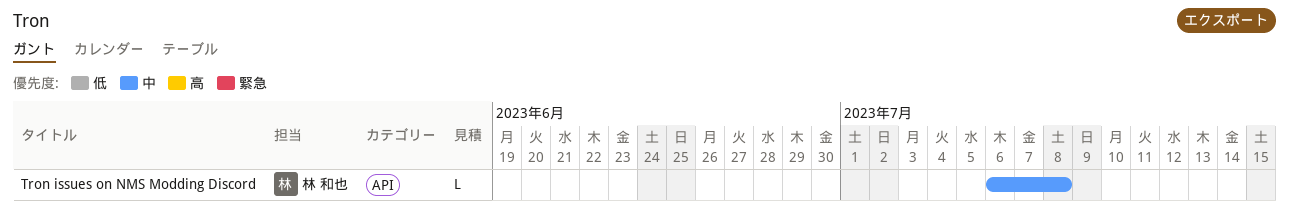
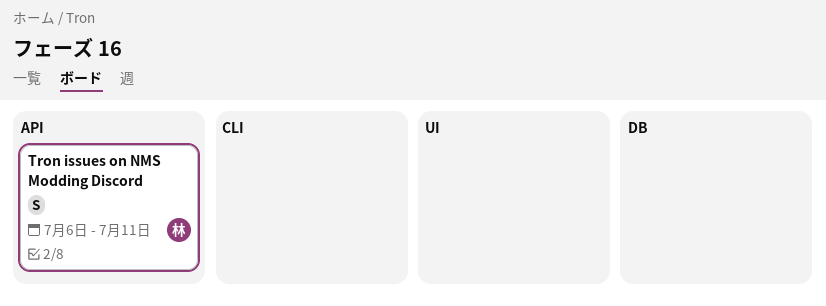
Tron issues on NMS Modding Discord, estimate: L -> S
Tron issues on NMS Modding Discord, due: Jul 8 -> Jul 11

